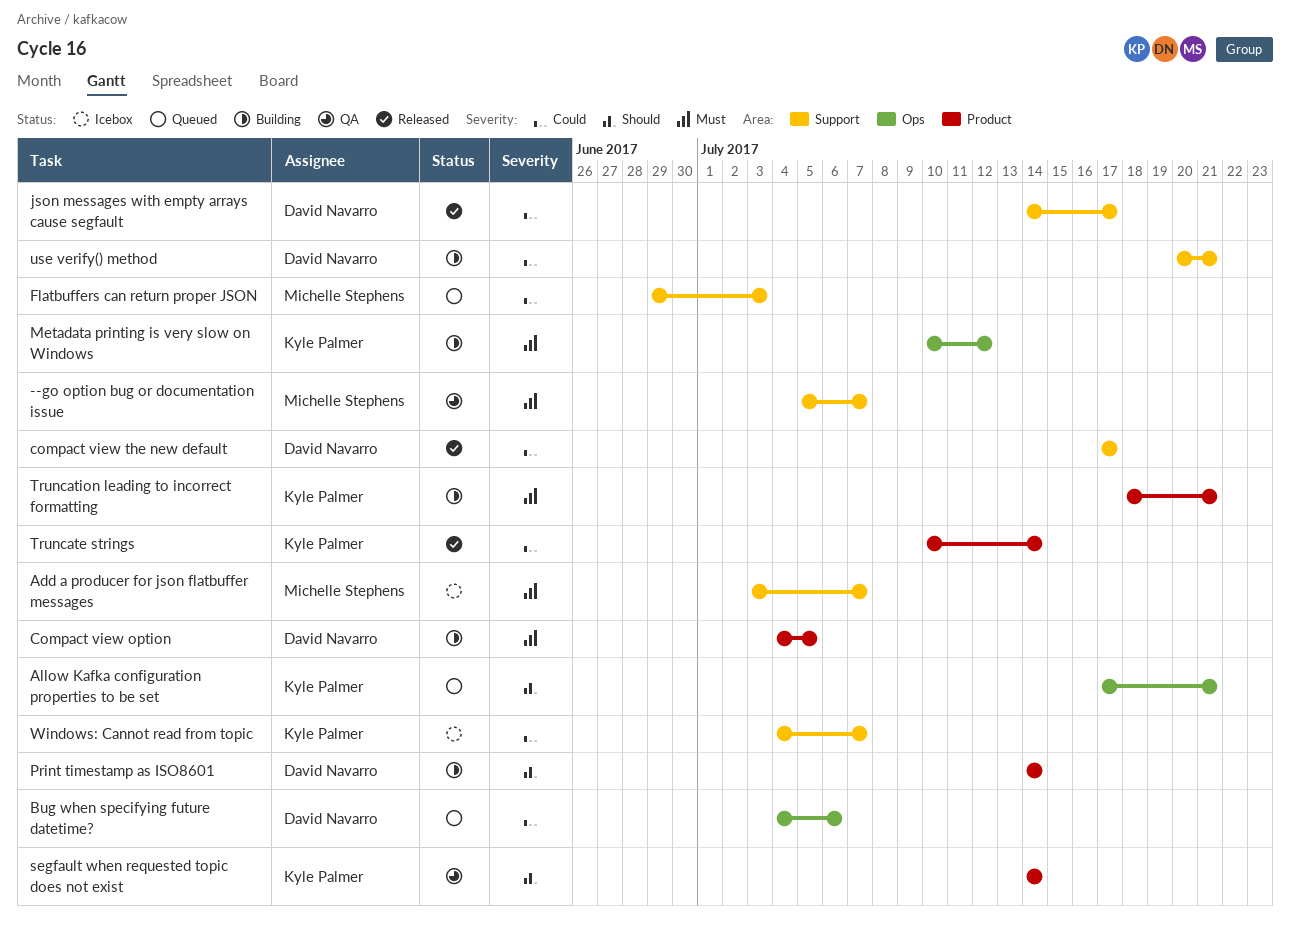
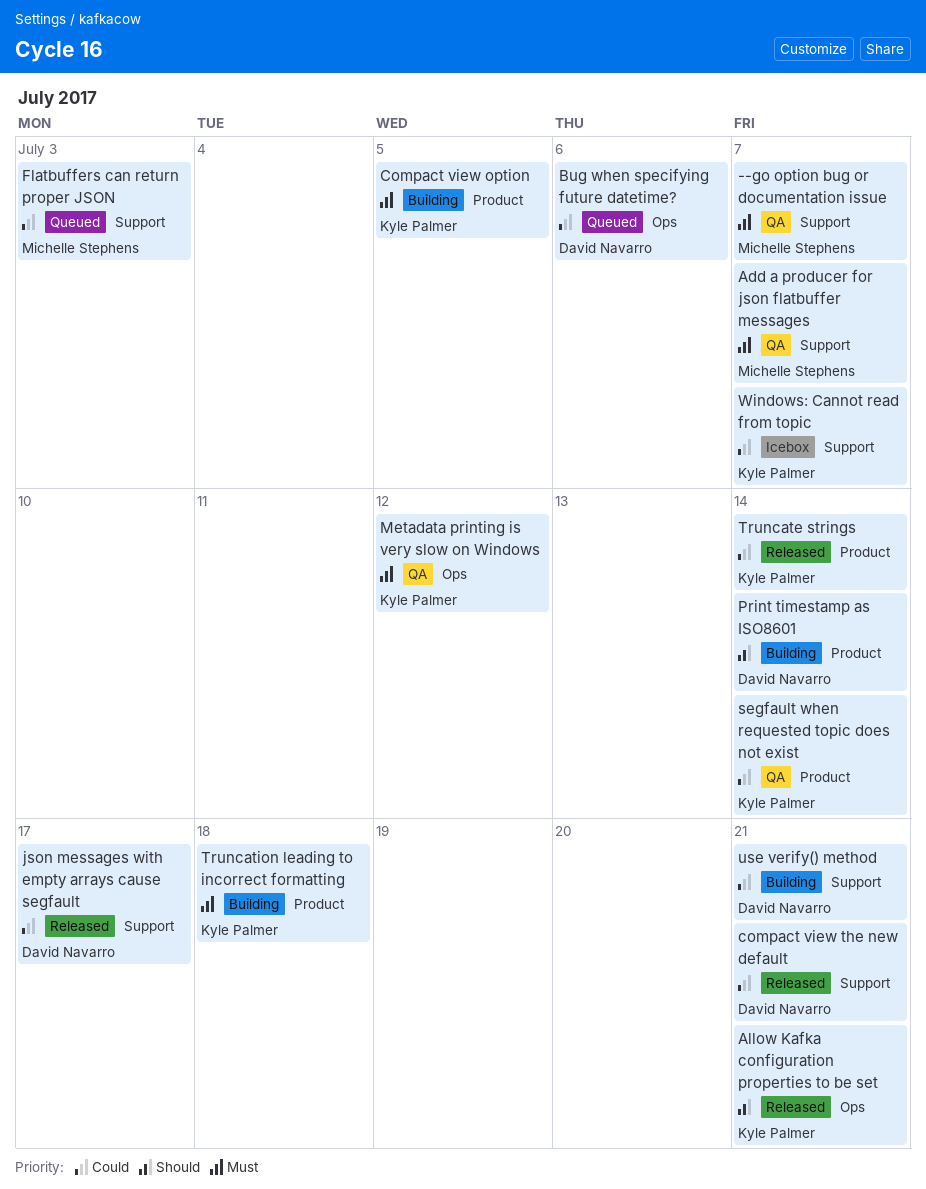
Add a producer for json flatbuffer messages, status: Icebox -> QA
Allow Kafka configuration properties to be set, status: Queued -> Released
Compact view option, owner: David Navarro -> Kyle Palmer
compact view the new default, due: Jul 17 -> Jul 21
Metadata printing is very slow on Windows, status: Building -> QA
segfault when requested topic does not exist, priority: Should -> Could
Truncation leading to incorrect formatting, due: Jul 21 -> Jul 18

